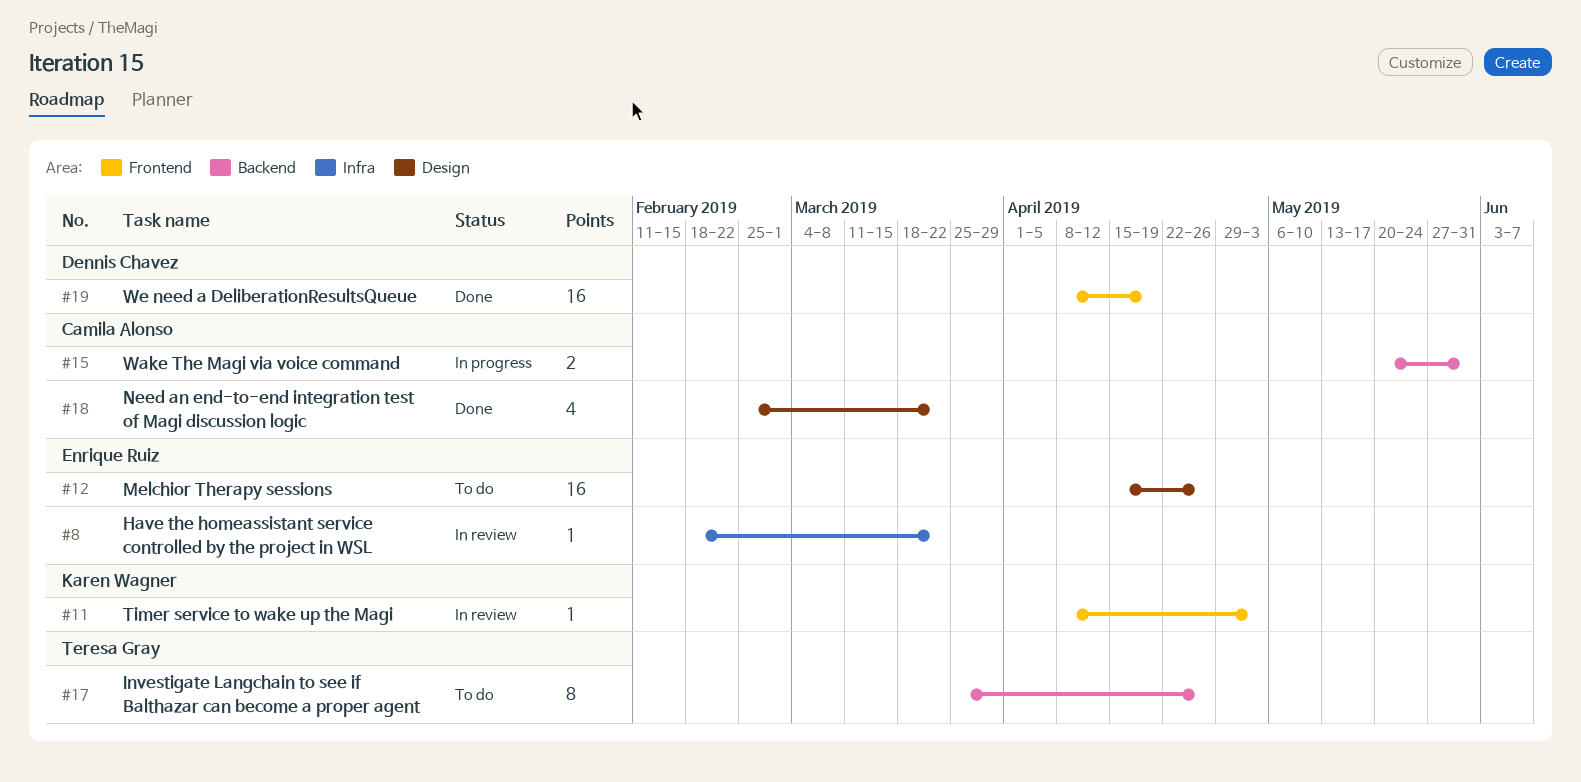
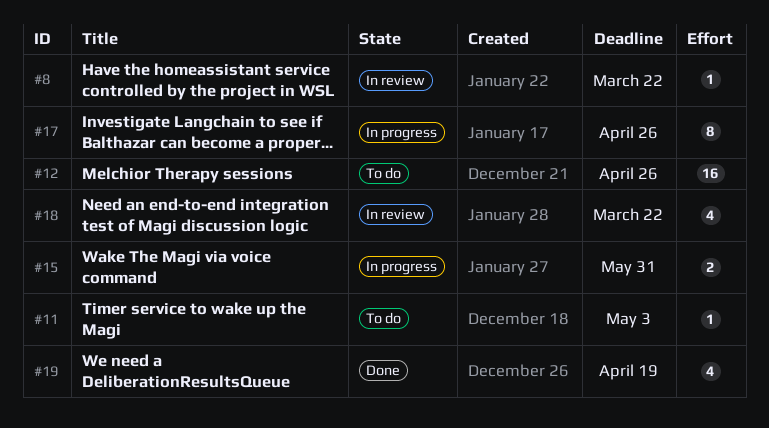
#11, status: In review -> To do
#17, status: To do -> In progress
#18, status: Done -> In review
#19, estimate: 16 -> 4

